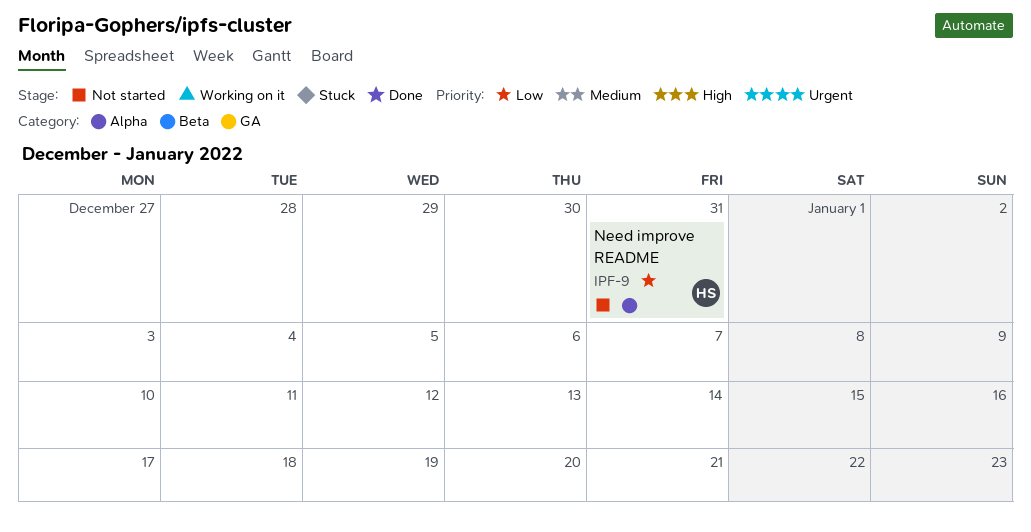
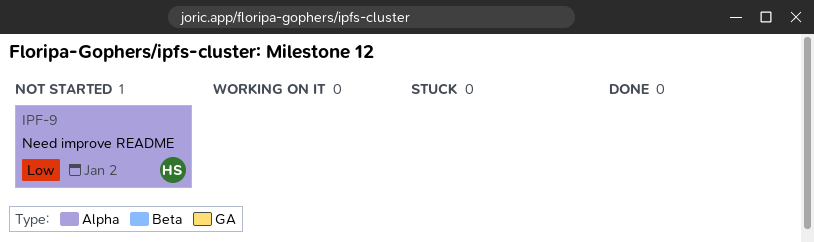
IPF-9, due: Dec 31 -> Jan 2

